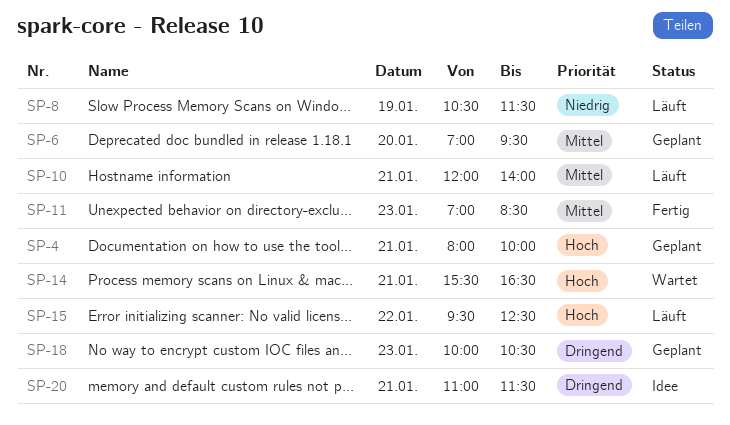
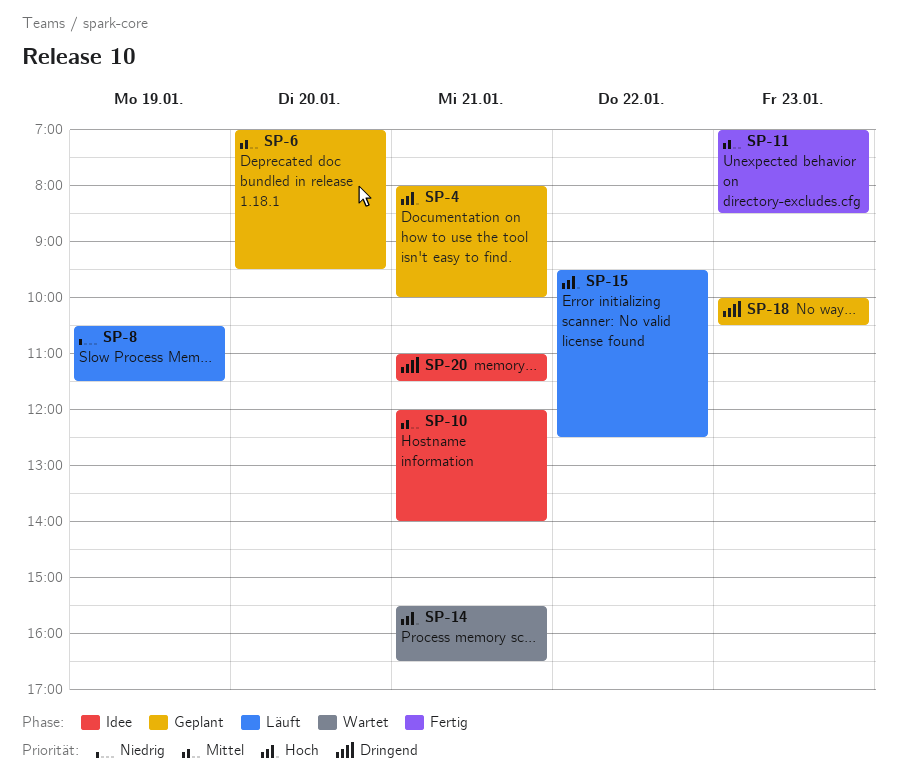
SP-10, status: Läuft -> Idee

